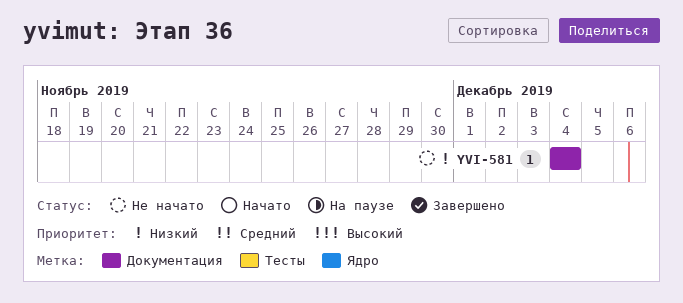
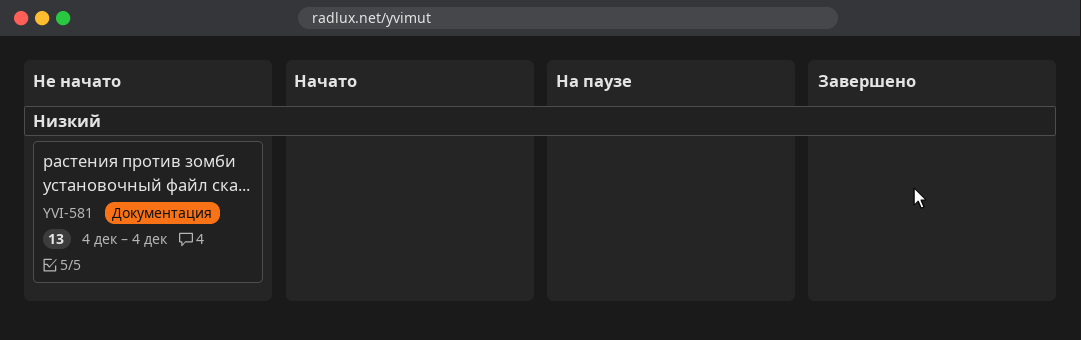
YVI-581, estimate: 1 -> 13

